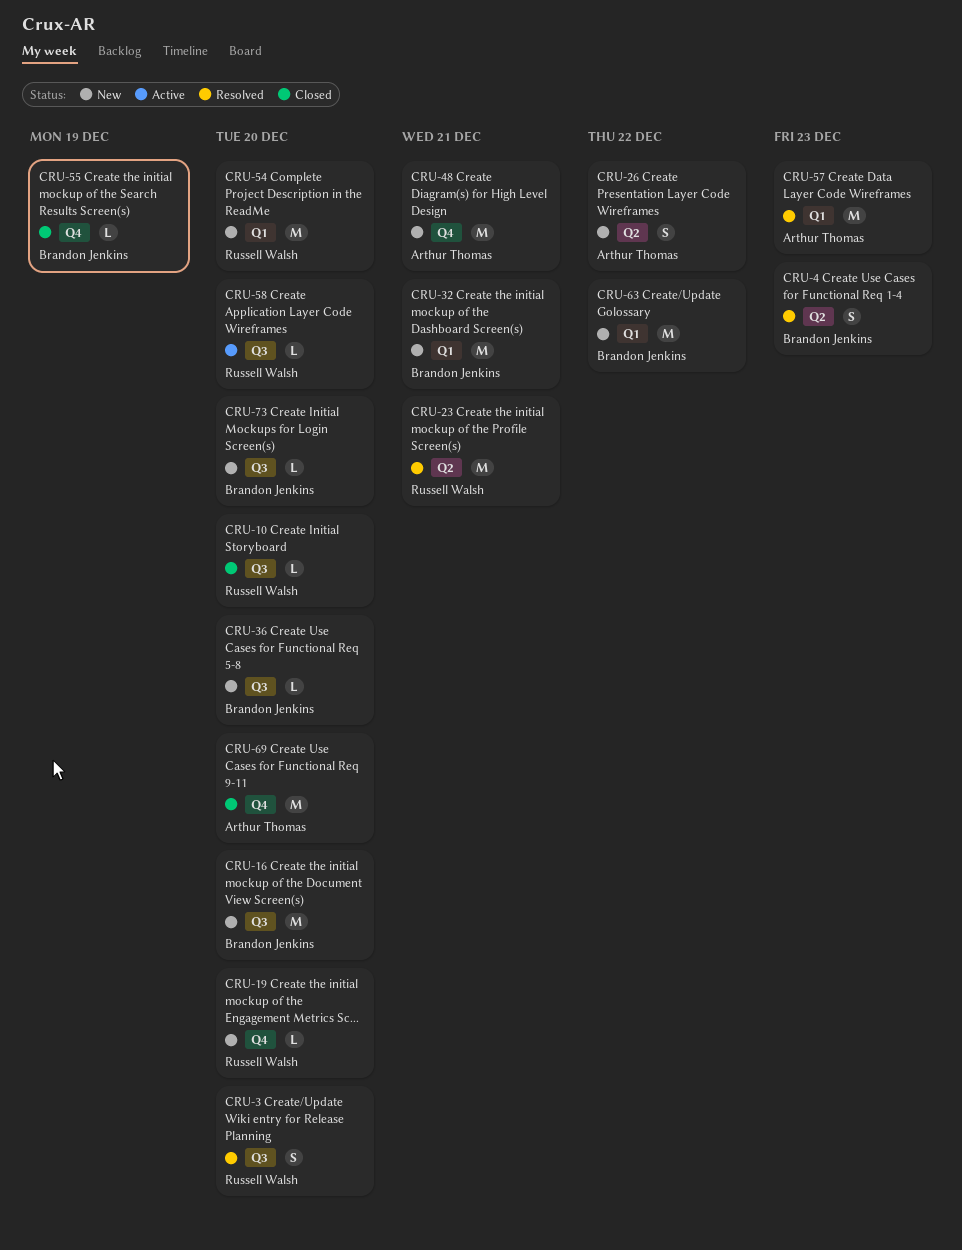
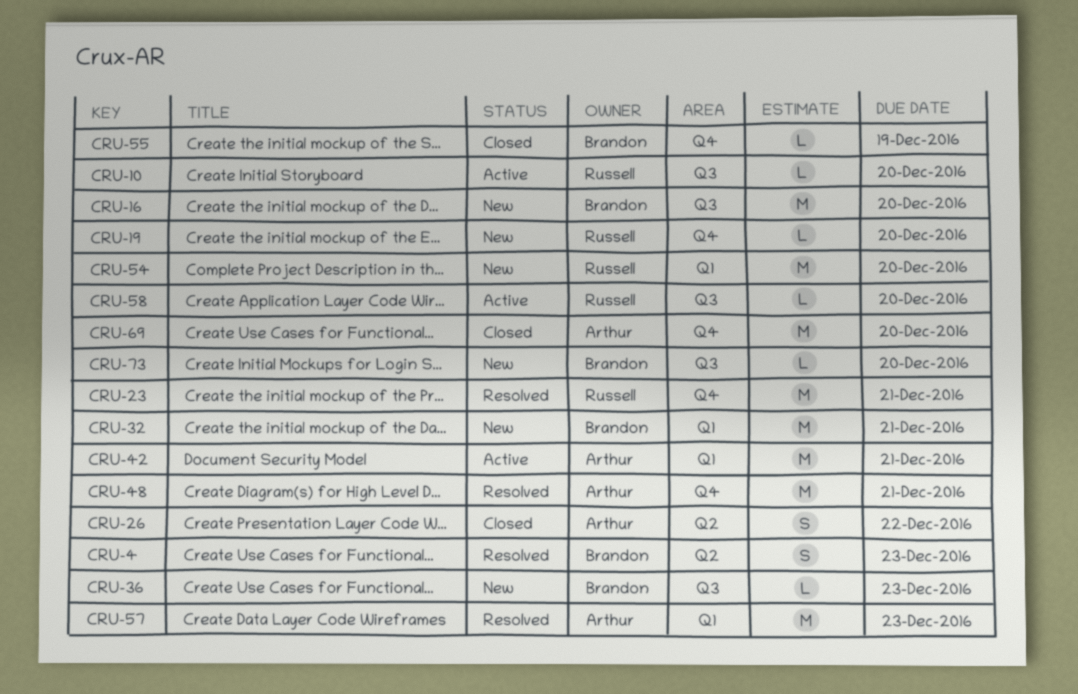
CRU-3: present -> none
CRU-10, status: Closed -> Active
CRU-23, label: Q2 -> Q4
CRU-26, status: New -> Closed
CRU-36, due: Dec 20 -> Dec 23
CRU-42: none -> present
CRU-48, status: New -> Resolved
CRU-63: present -> none

